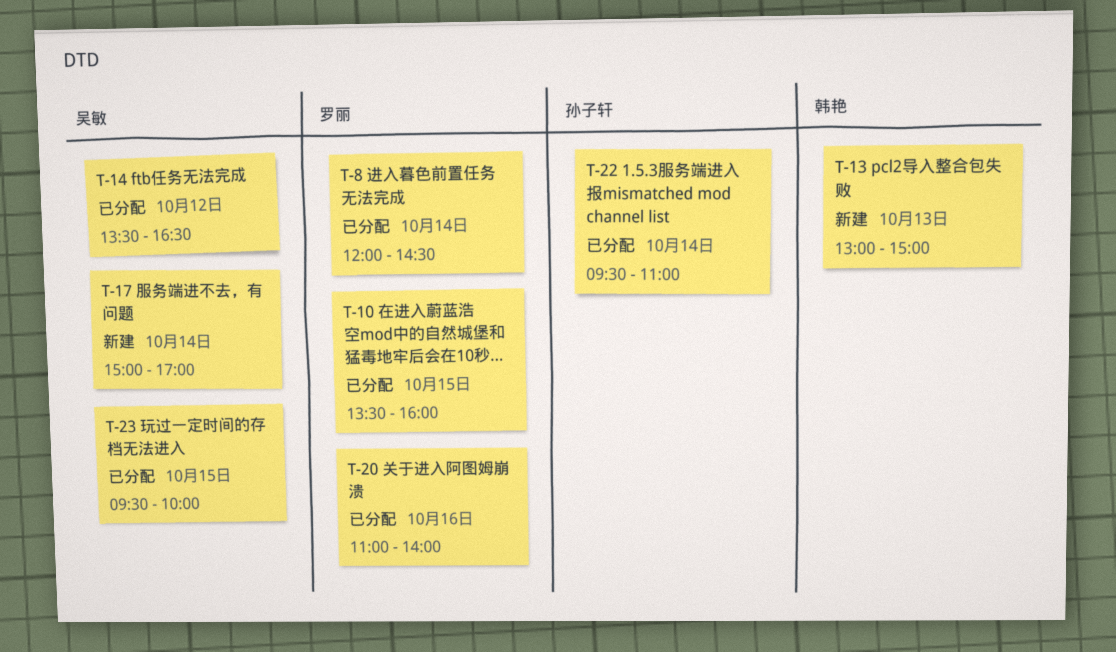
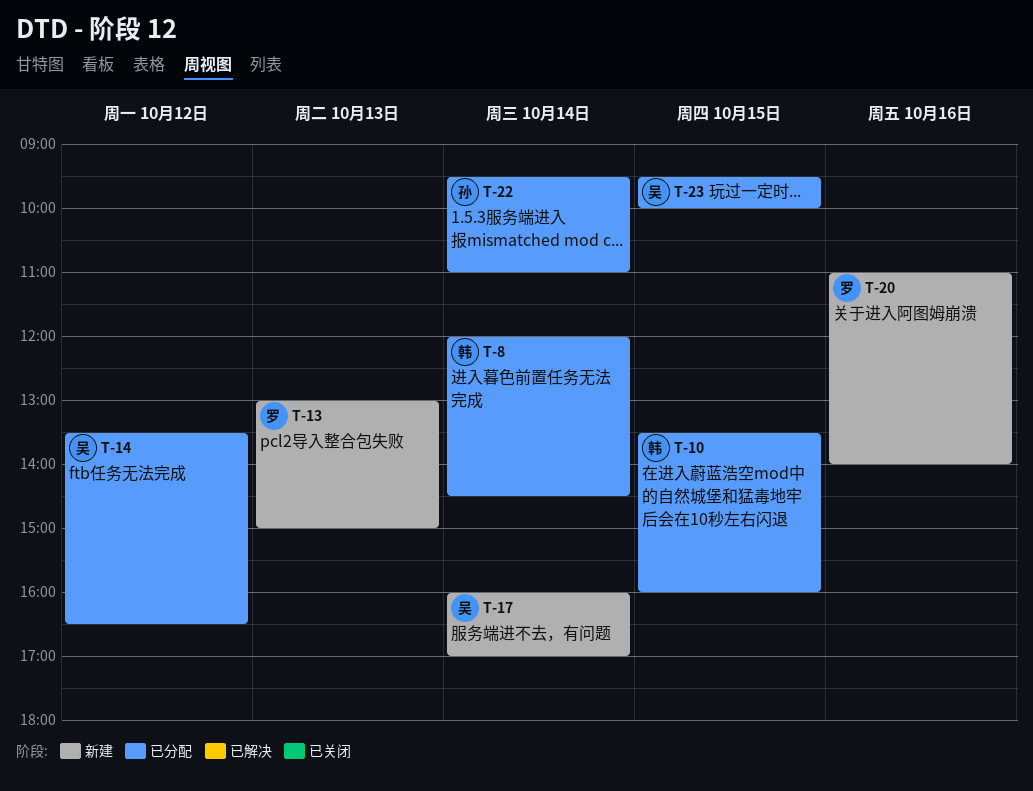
T-8, owner: 罗丽 -> 韩艳
T-10, owner: 罗丽 -> 韩艳
T-13, owner: 韩艳 -> 罗丽
T-17, begins: 15:00 -> 16:00
T-20, status: 已分配 -> 新建

